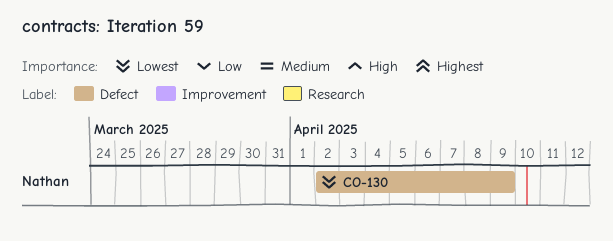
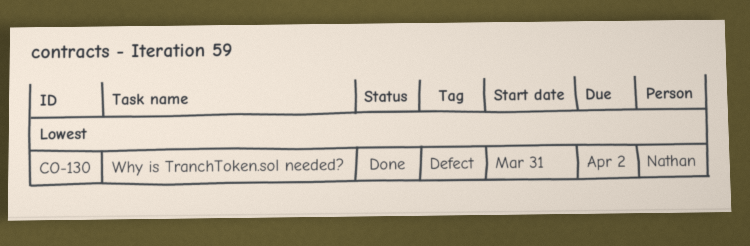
CO-130, start: Apr 2 -> Mar 31
CO-130, due: Apr 9 -> Apr 2

